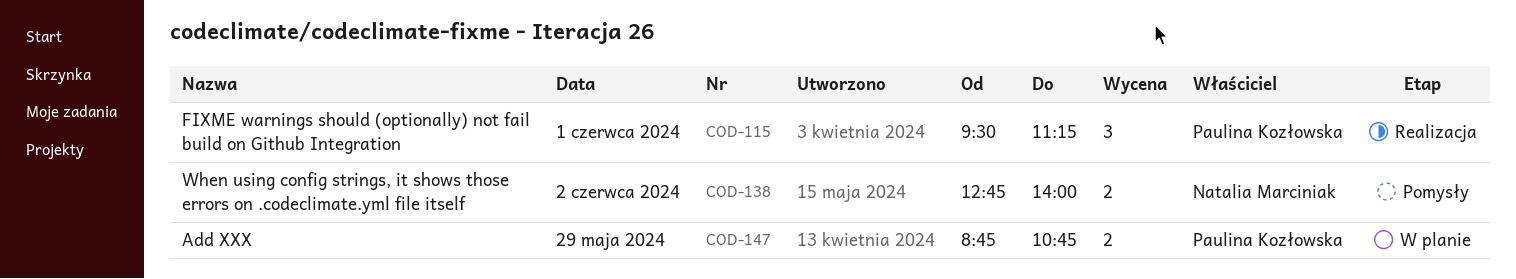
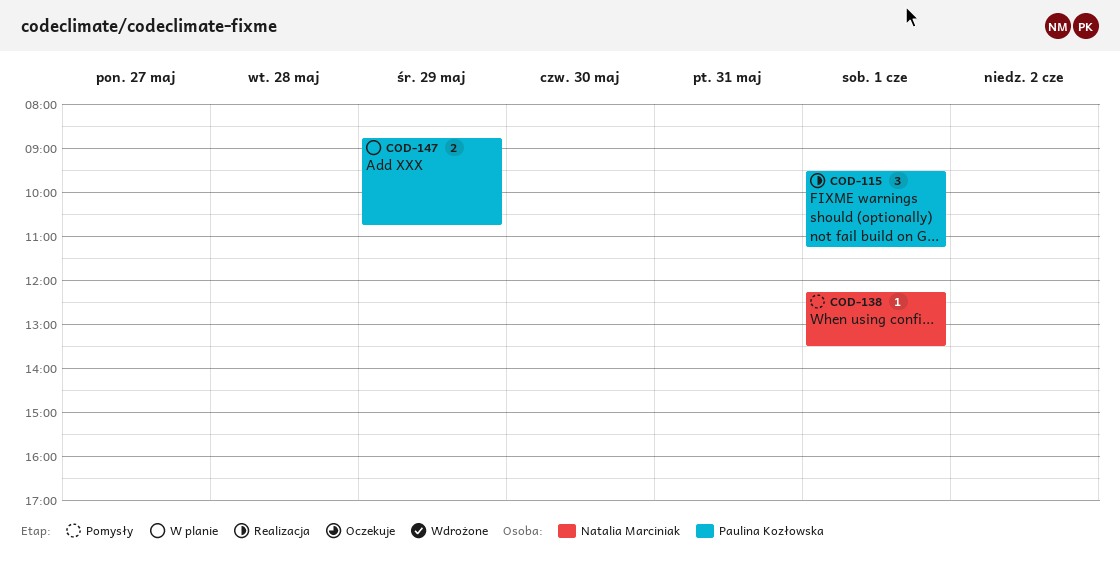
COD-138, estimate: 2 -> 1
COD-138, day: Jun 2 -> Jun 1
COD-138, begins: 12:45 -> 12:15
COD-138, ends: 14:00 -> 13:30

